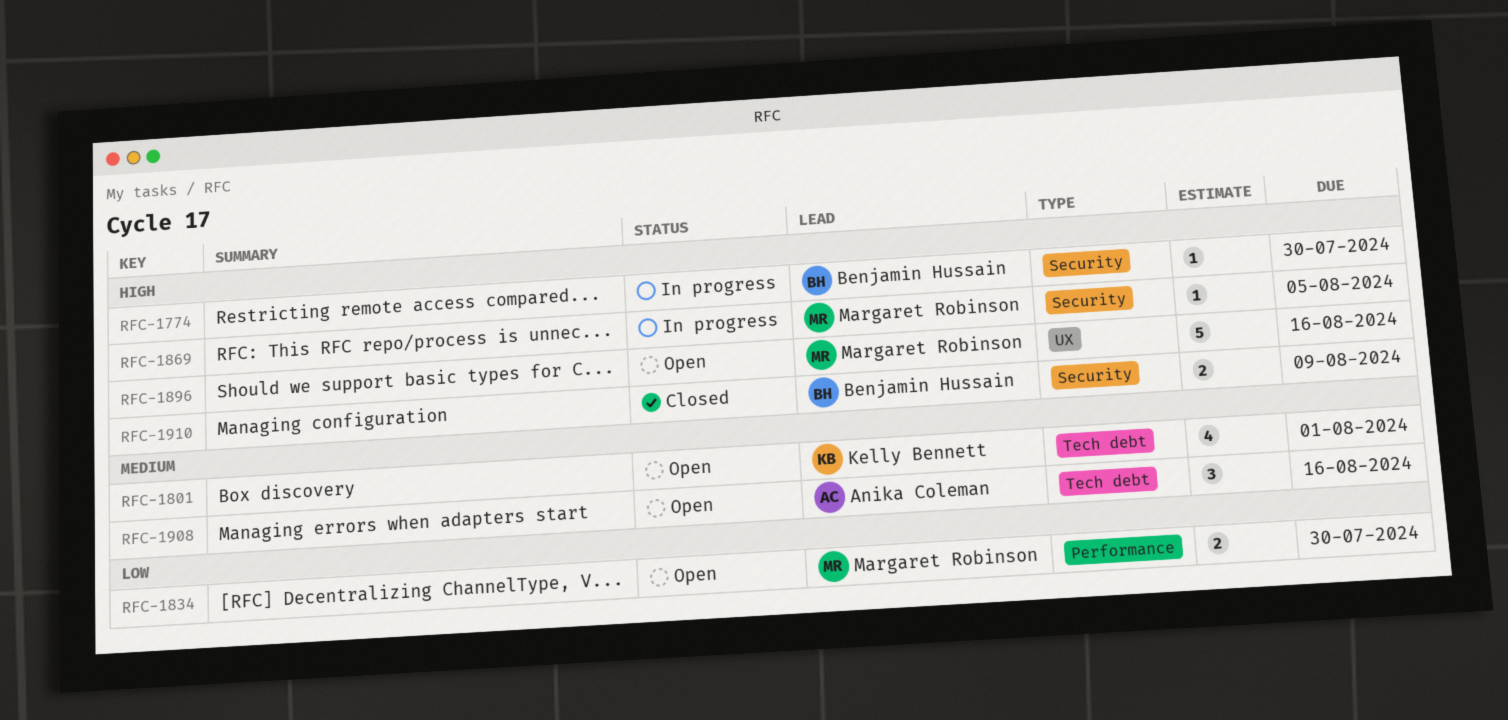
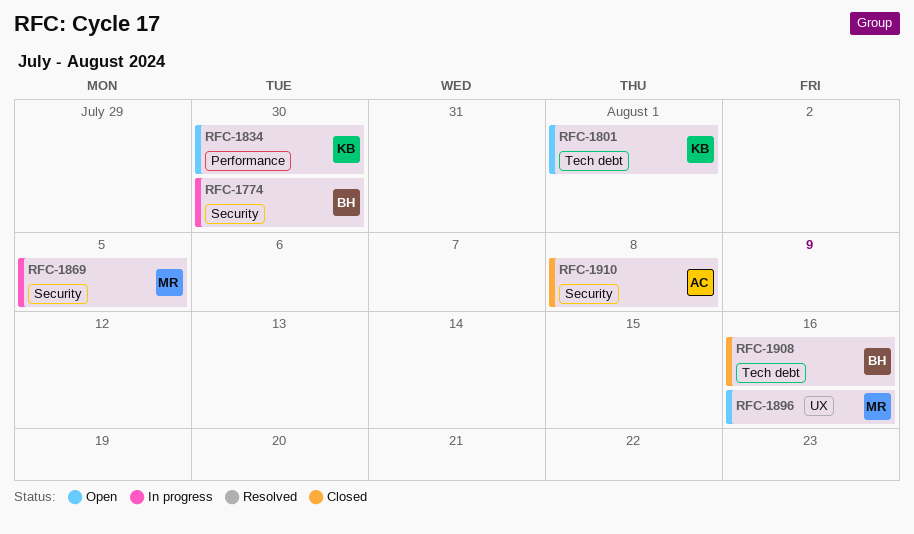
RFC-1834, owner: Margaret Robinson -> Kelly Bennett
RFC-1908, status: Open -> Closed
RFC-1908, owner: Anika Coleman -> Benjamin Hussain
RFC-1910, owner: Benjamin Hussain -> Anika Coleman
RFC-1910, due: Aug 9 -> Aug 8

